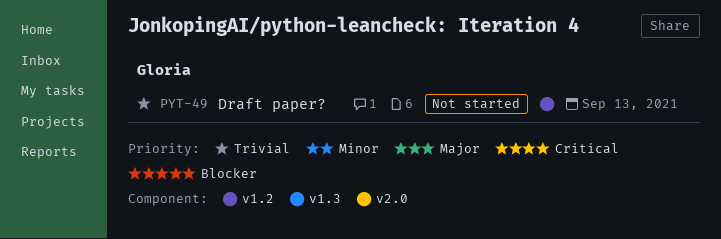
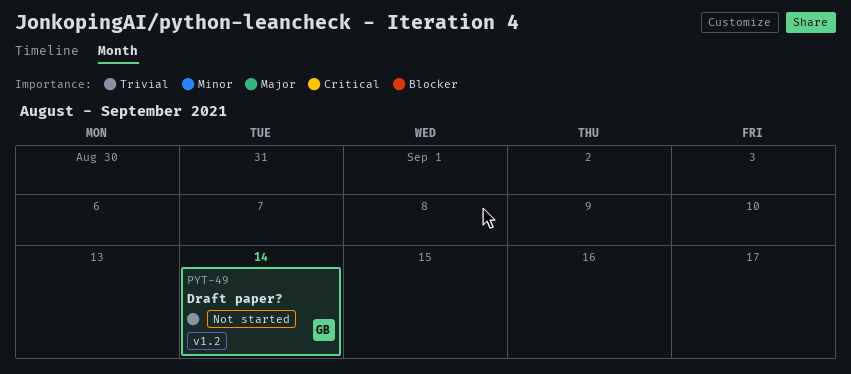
PYT-49, due: Sep 13 -> Sep 14

